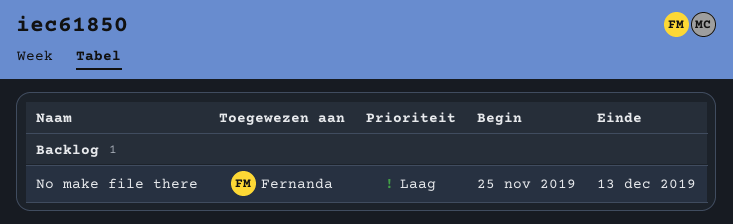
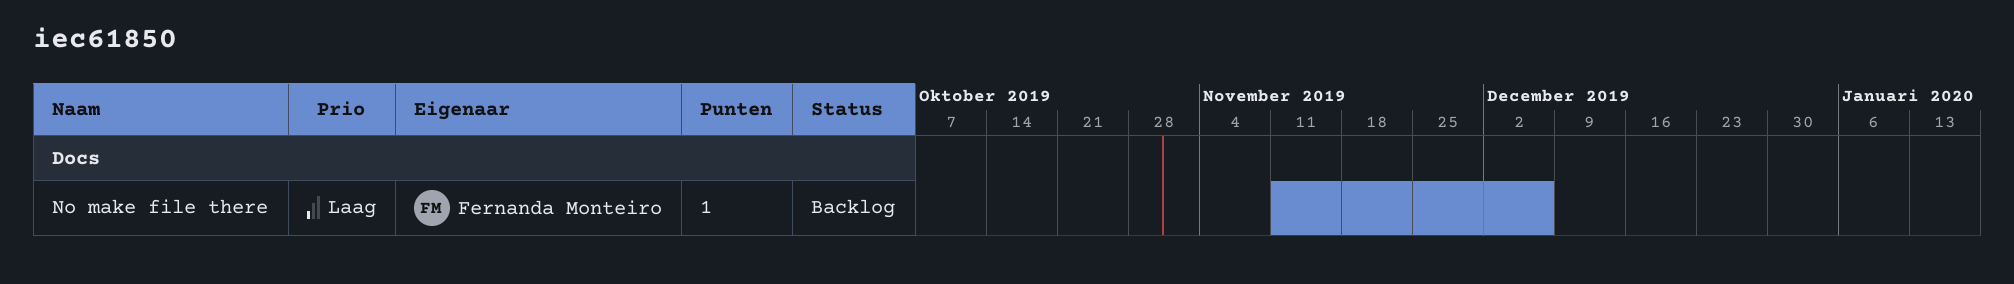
No make file there, start: Nov 25 -> Nov 11
No make file there, due: Dec 13 -> Dec 6

